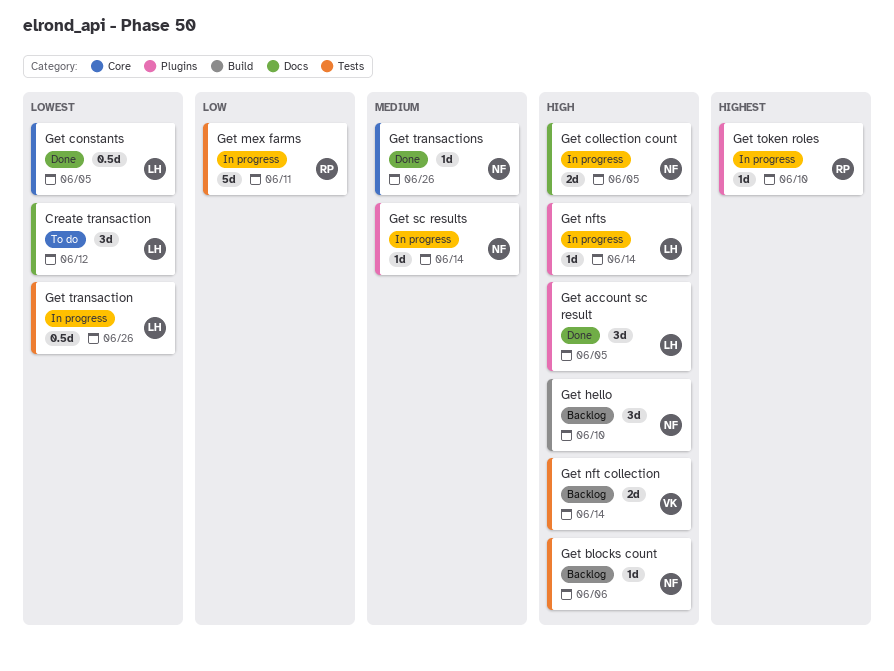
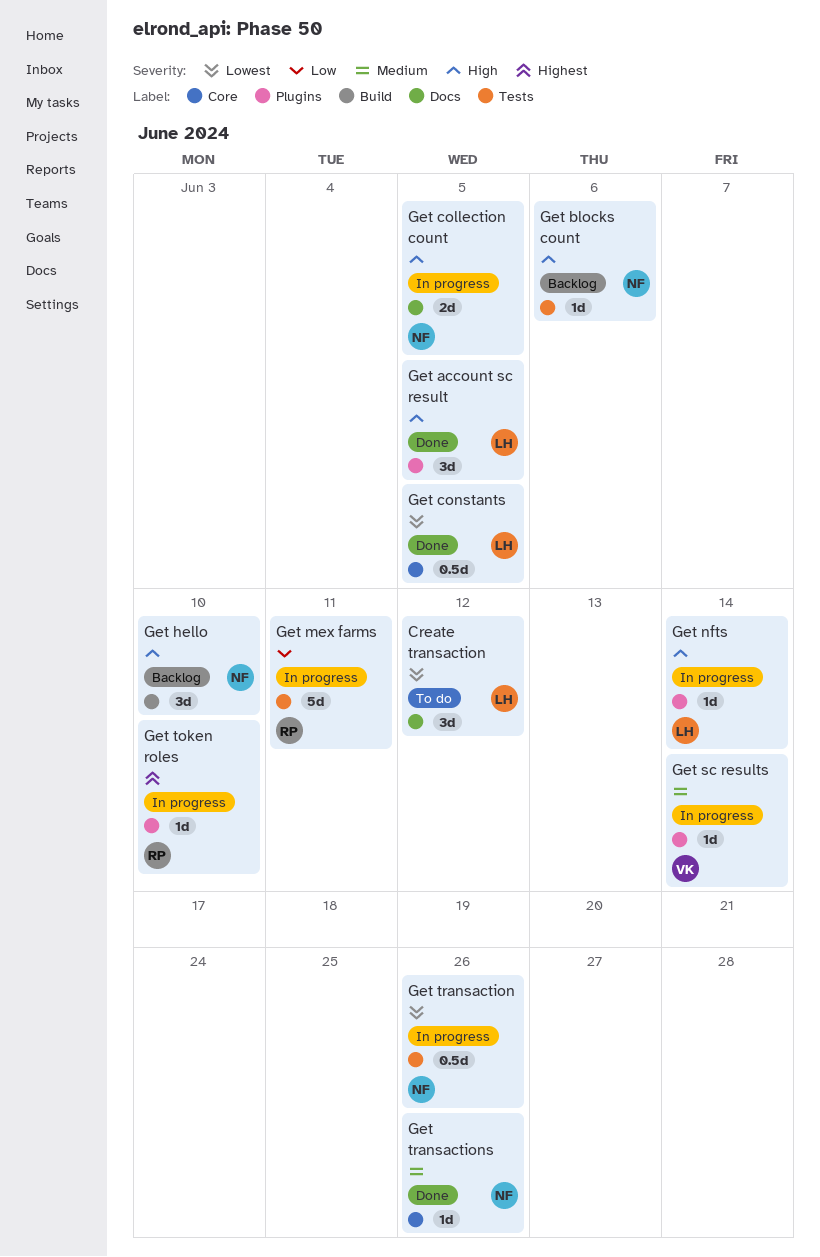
Get nft collection: present -> none
Get sc results, owner: NF -> VK
Get transaction, owner: LH -> NF

